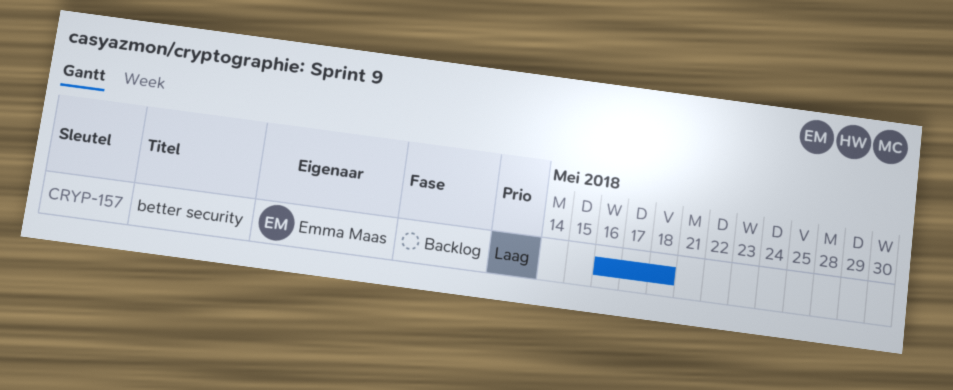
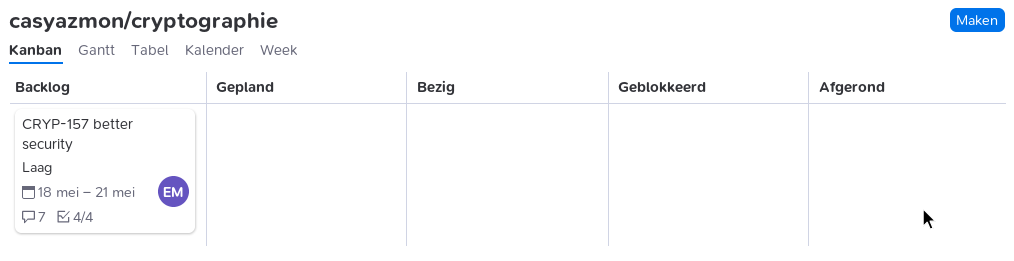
CRYP-157, start: May 16 -> May 18
CRYP-157, due: May 18 -> May 21

